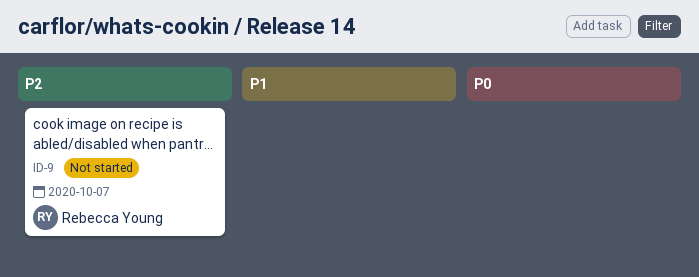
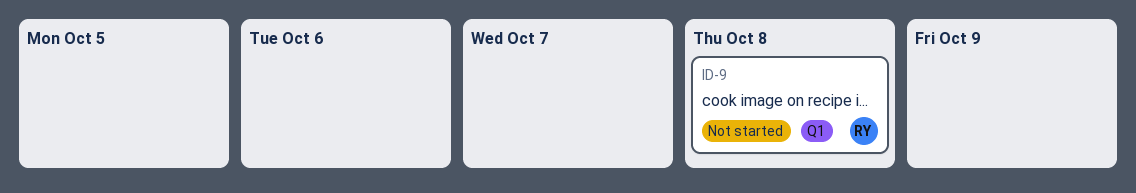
ID-9, due: Oct 7 -> Oct 8

